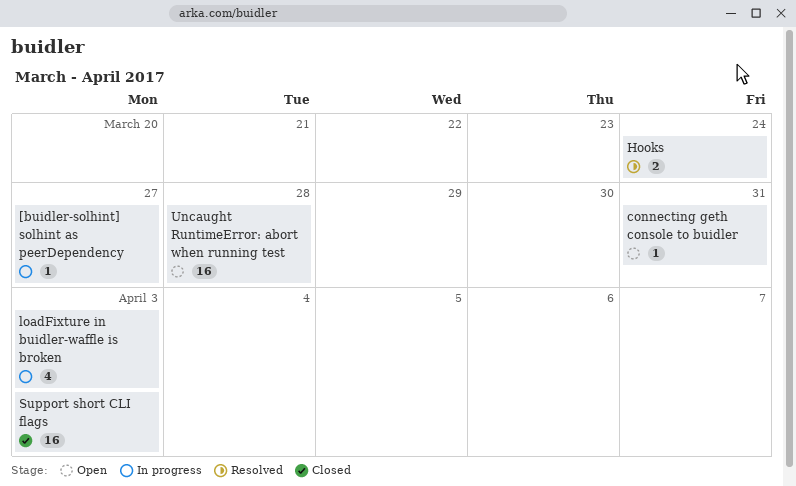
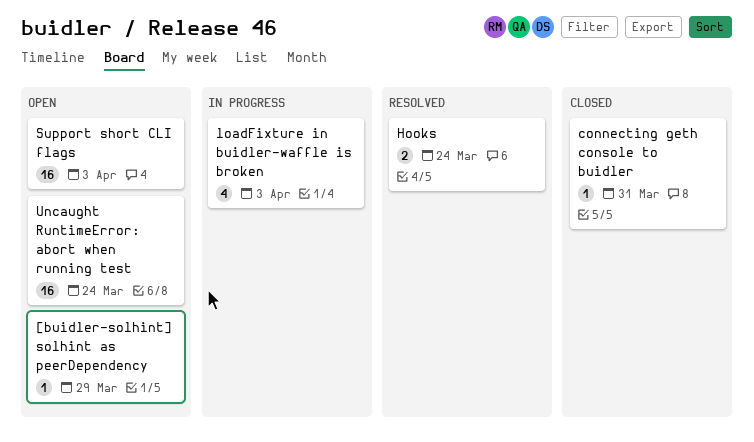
[buidler-solhint] solhint as peerDependency, status: In progress -> Open
[buidler-solhint] solhint as peerDependency, due: Mar 27 -> Mar 29
connecting geth console to buidler, status: Open -> Closed
Support short CLI flags, status: Closed -> Open
Uncaught RuntimeError: abort when running test, due: Mar 28 -> Mar 24

